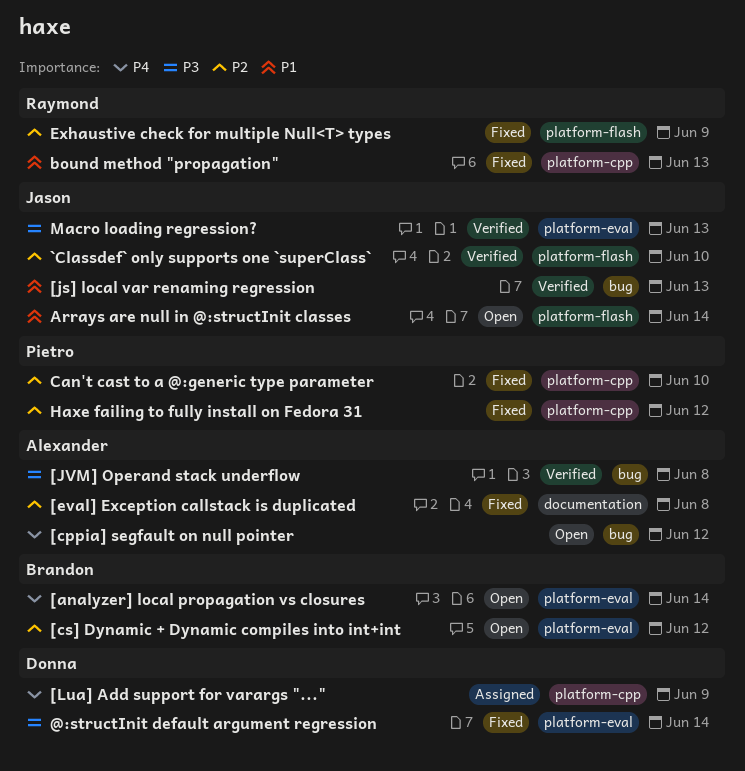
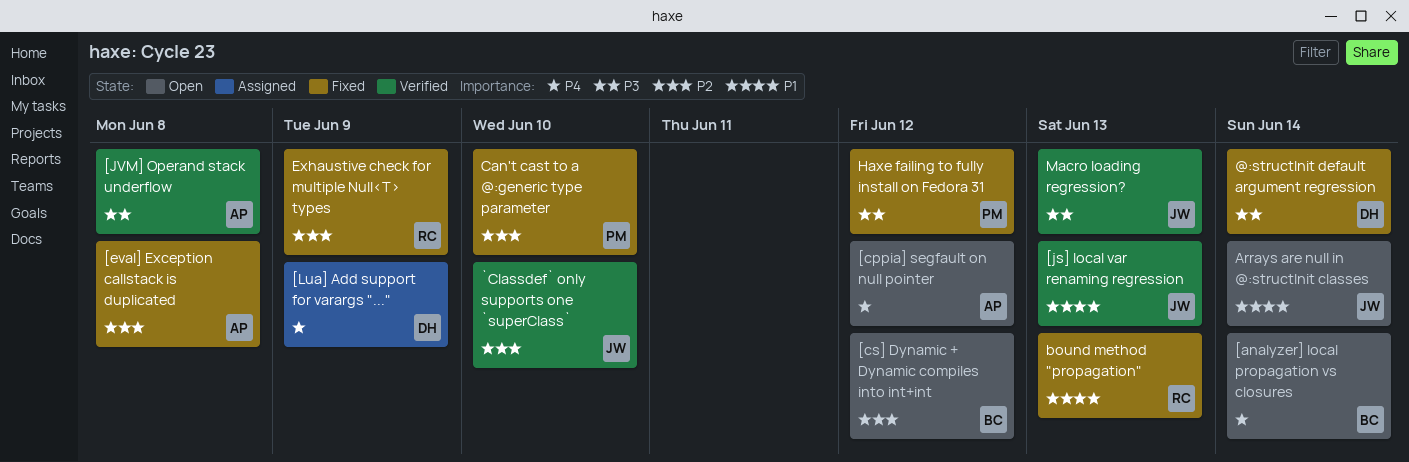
Haxe failing to fully install on Fedora 31, priority: P2 -> P3

